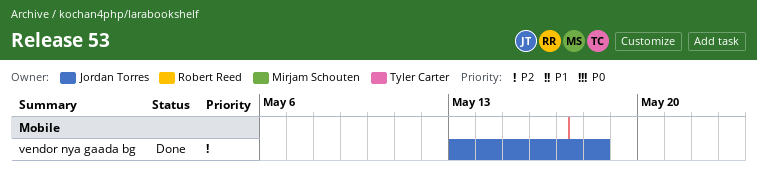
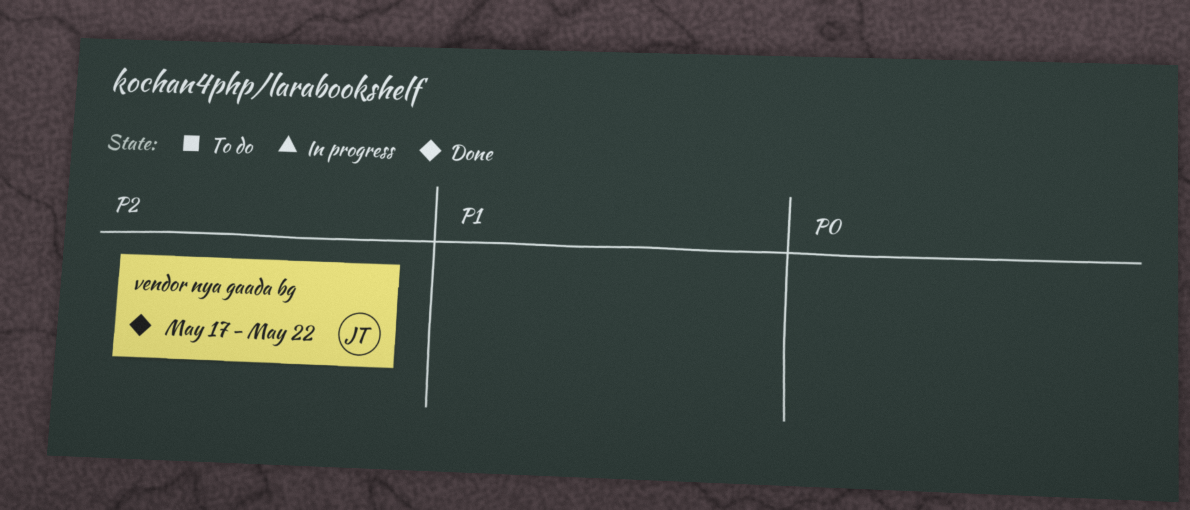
vendor nya gaada bg, start: May 13 -> May 17
vendor nya gaada bg, due: May 18 -> May 22

